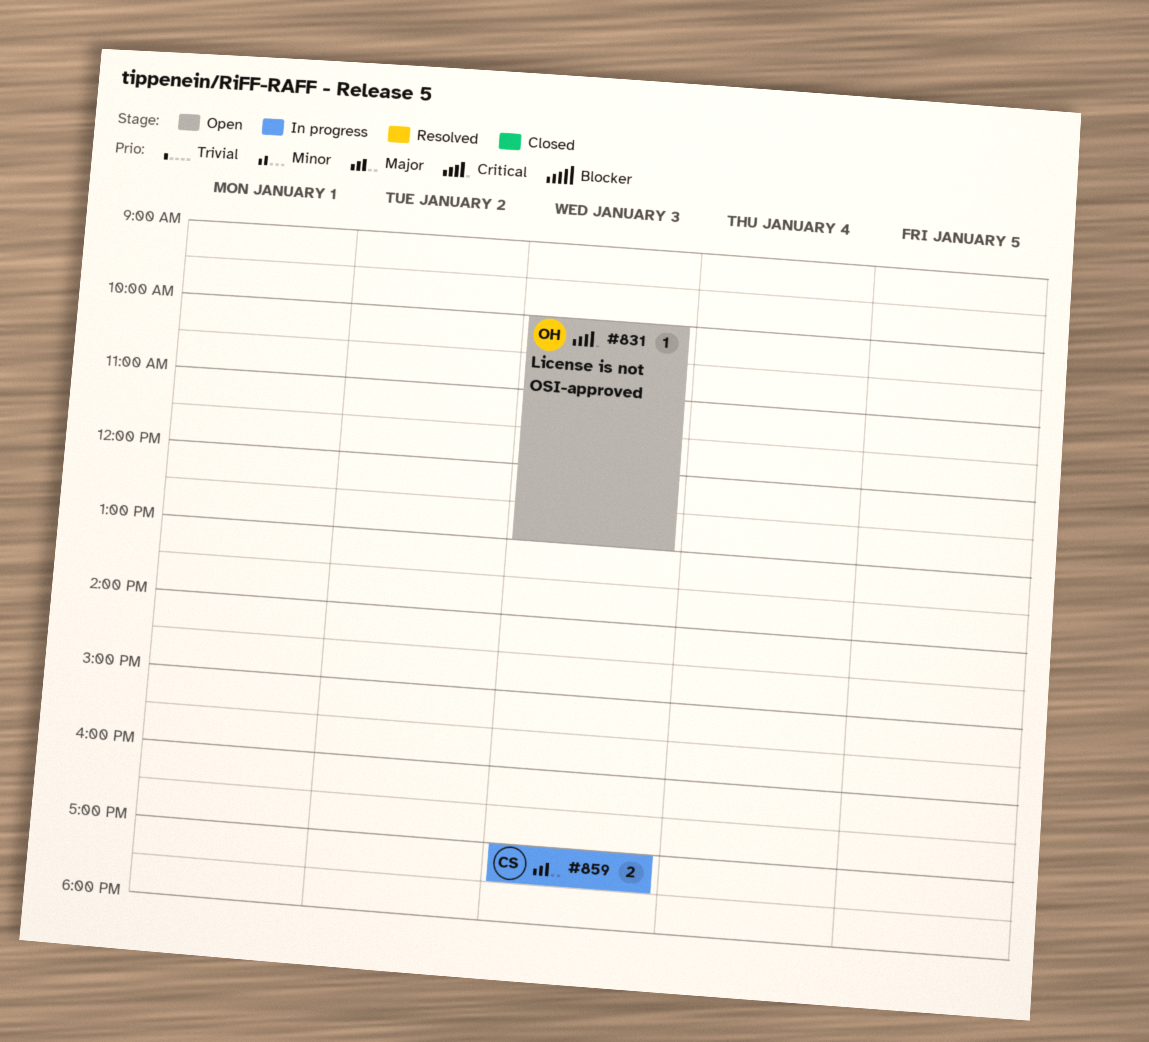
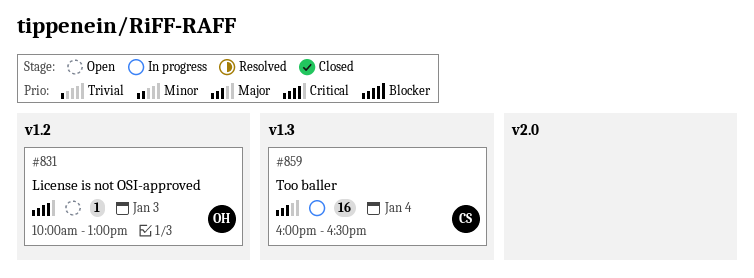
#859, estimate: 2 -> 16
#859, day: Jan 3 -> Jan 4
#859, begins: 17:00 -> 16:00
#859, ends: 17:30 -> 16:30

